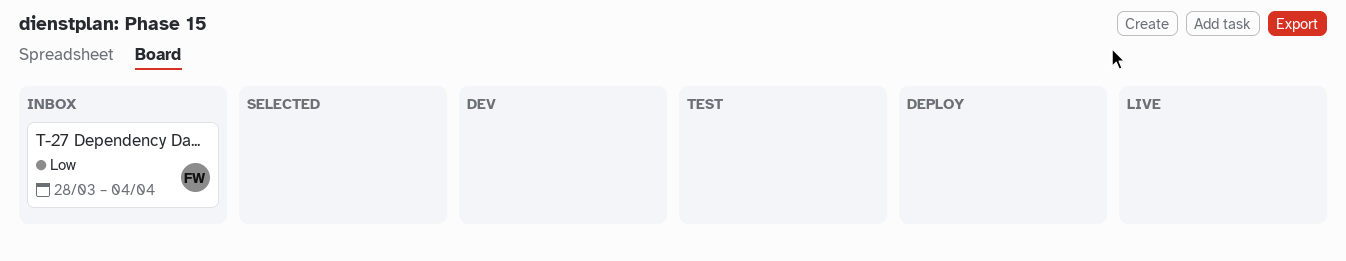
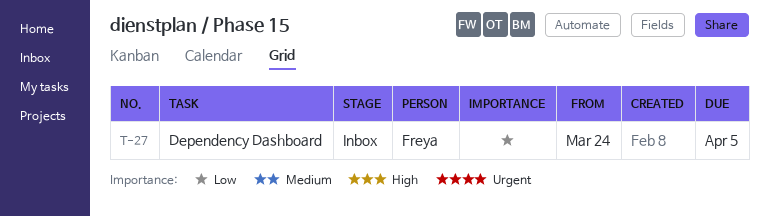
T-27, start: Mar 28 -> Mar 24
T-27, due: Apr 4 -> Apr 5

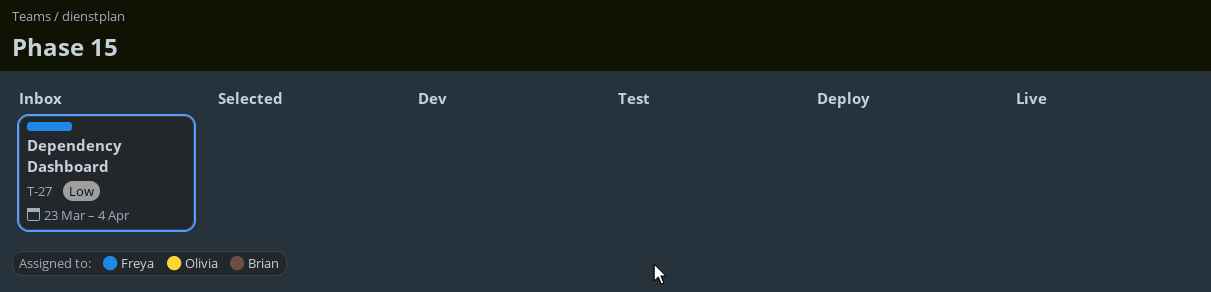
T-27, start: Mar 24 -> Mar 23
T-27, due: Apr 5 -> Apr 4

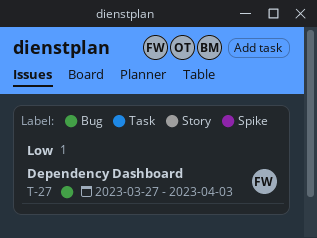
T-27, start: Mar 23 -> Mar 27
T-27, due: Apr 4 -> Apr 3

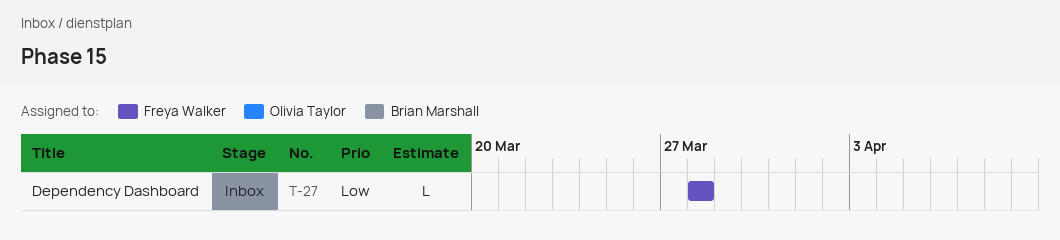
T-27, start: Mar 27 -> Mar 28
T-27, due: Apr 3 -> Mar 28

